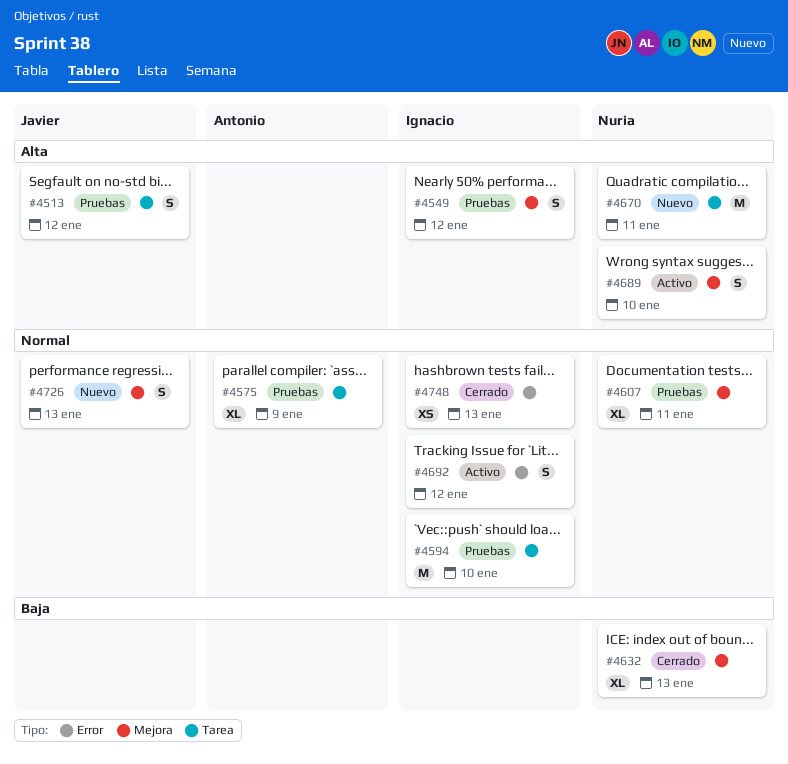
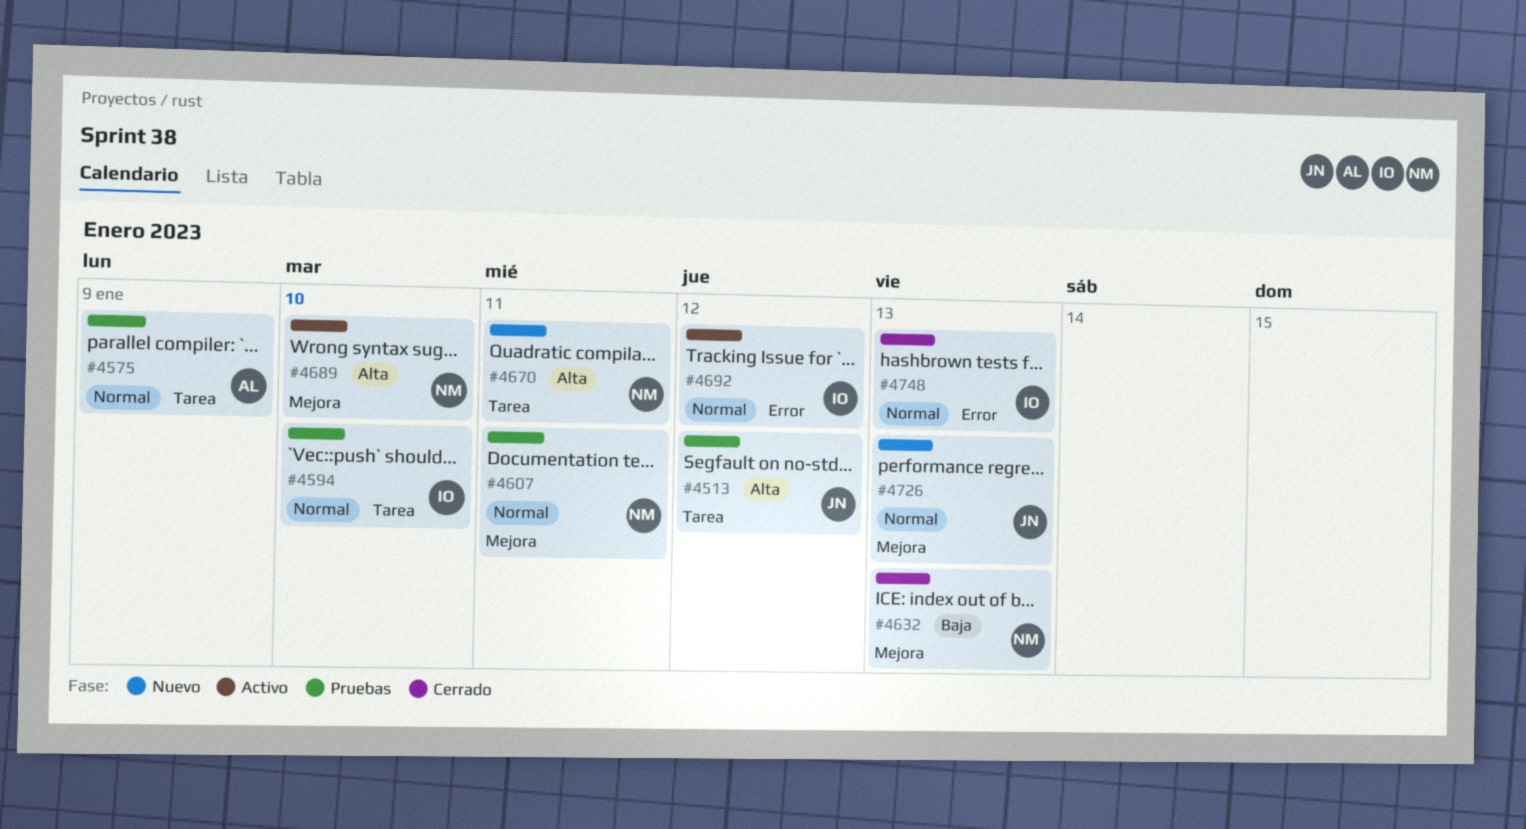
#4549: present -> none

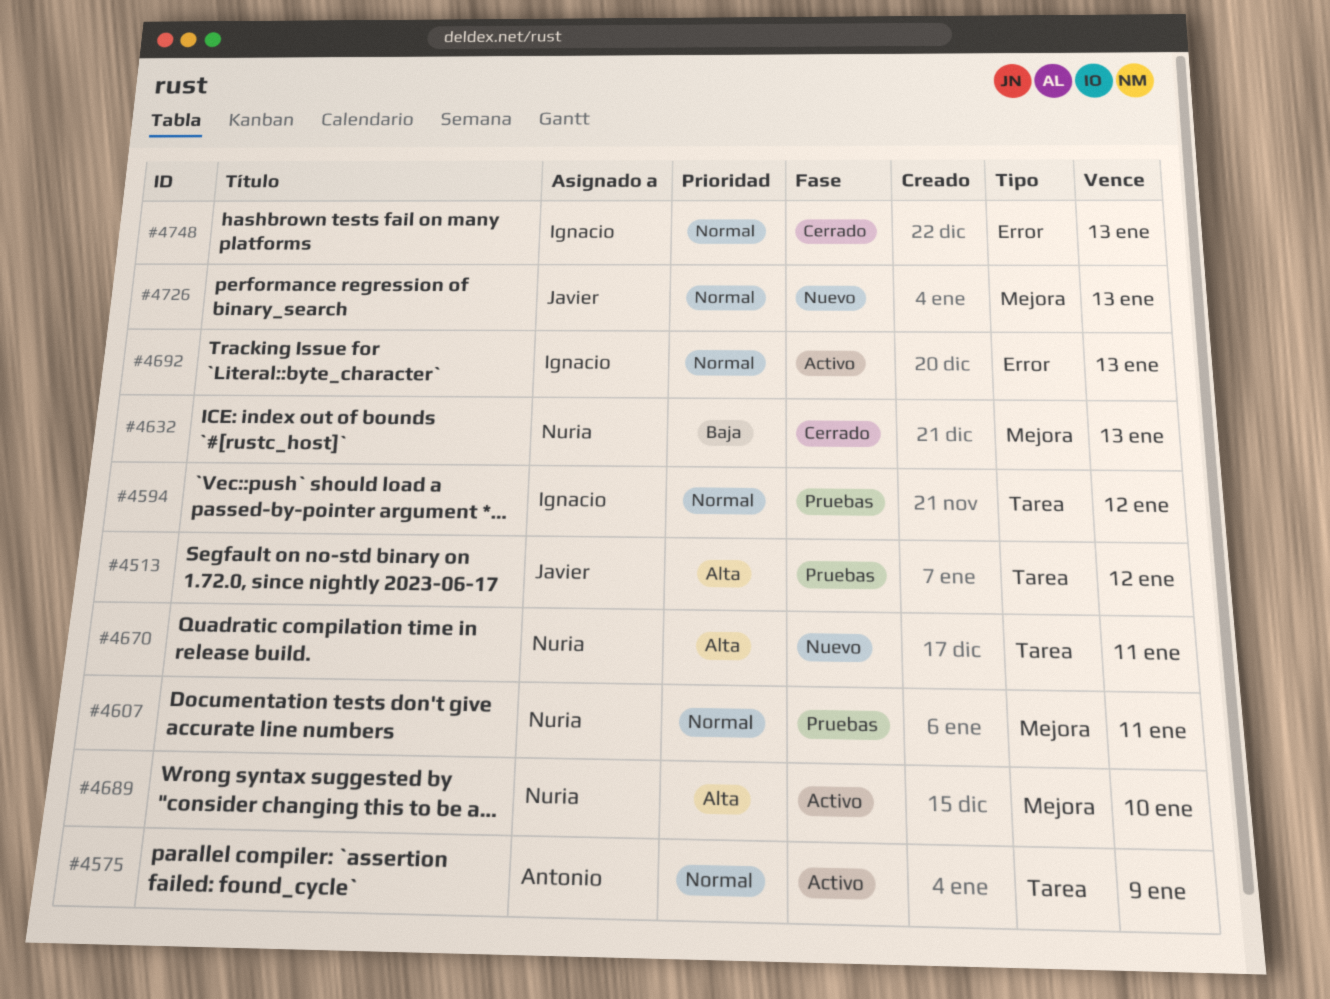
#4575, status: Pruebas -> Activo
#4594, due: Jan 10 -> Jan 12
#4692, due: Jan 12 -> Jan 13

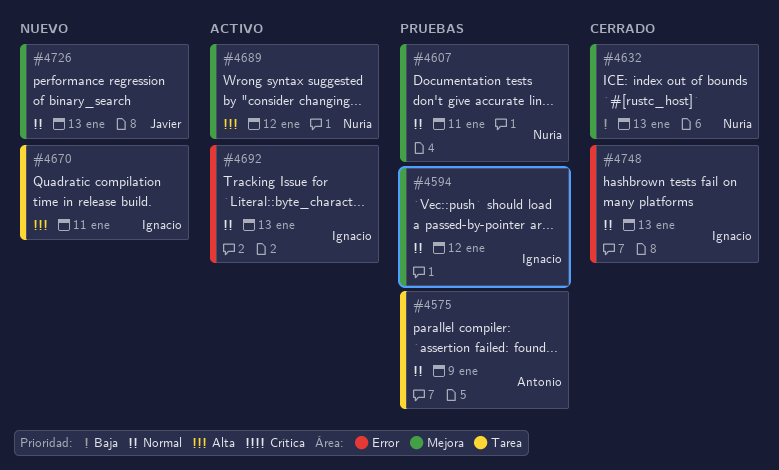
#4513: present -> none
#4575, status: Activo -> Pruebas
#4594, label: Tarea -> Mejora
#4670, owner: Nuria -> Ignacio
#4689, due: Jan 10 -> Jan 12

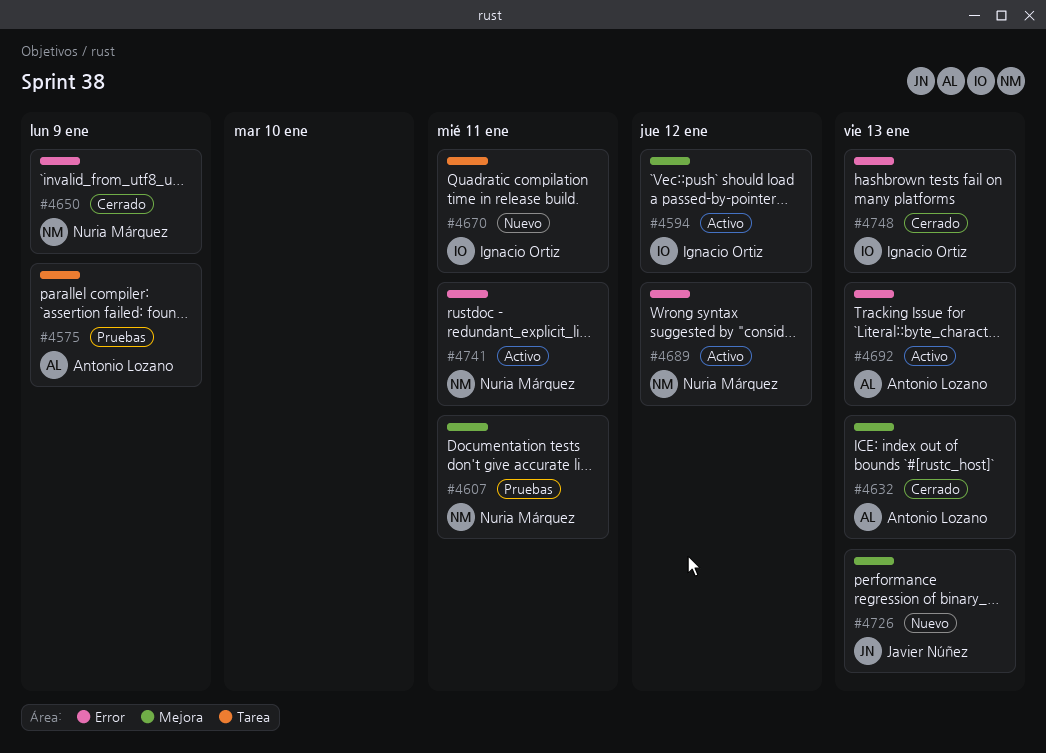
#4594, status: Pruebas -> Activo
#4632, owner: Nuria Márquez -> Antonio Lozano
#4650: none -> present
#4689, label: Mejora -> Error
#4692, owner: Ignacio Ortiz -> Antonio Lozano
#4741: none -> present

